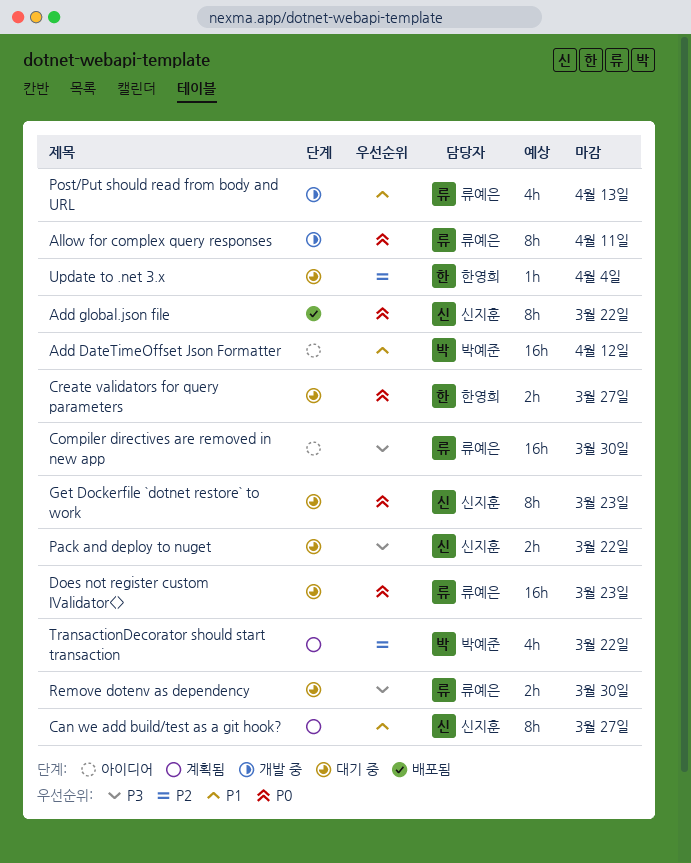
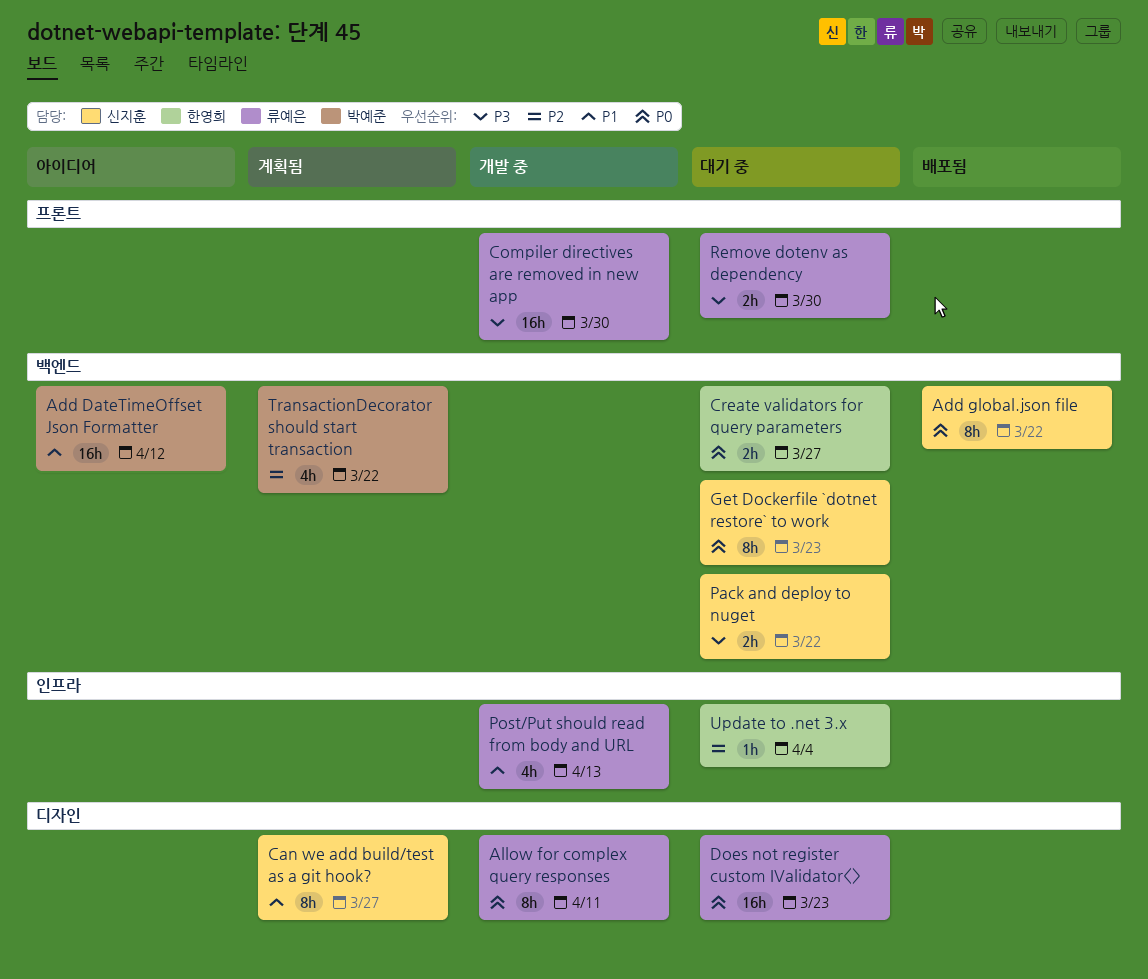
Compiler directives are removed in new app, status: 아이디어 -> 개발 중

